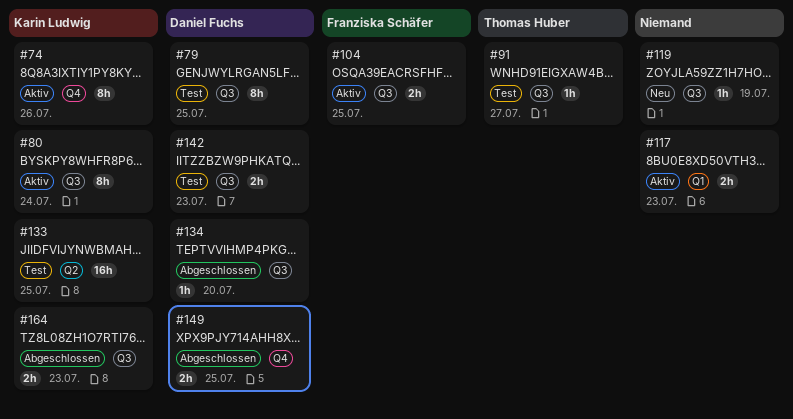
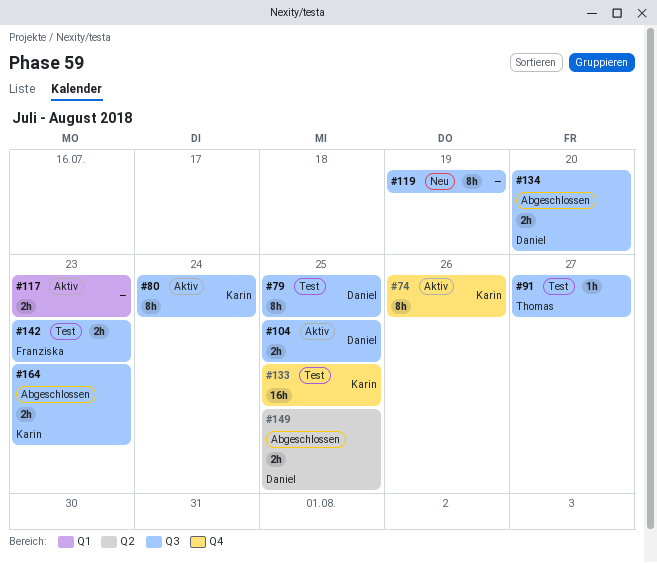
#104, owner: Franziska Schäfer -> Daniel Fuchs
#119, estimate: 1h -> 8h
#133, label: Q2 -> Q4
#134, estimate: 1h -> 2h
#142, owner: Daniel Fuchs -> Franziska Schäfer
#149, label: Q4 -> Q2

